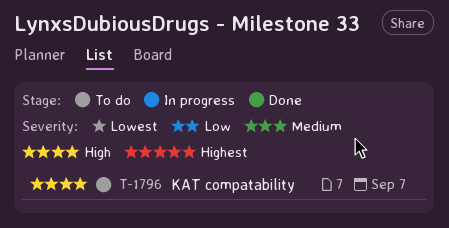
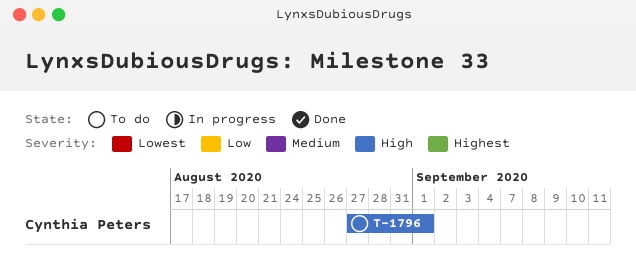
T-1796, due: Sep 7 -> Sep 1

